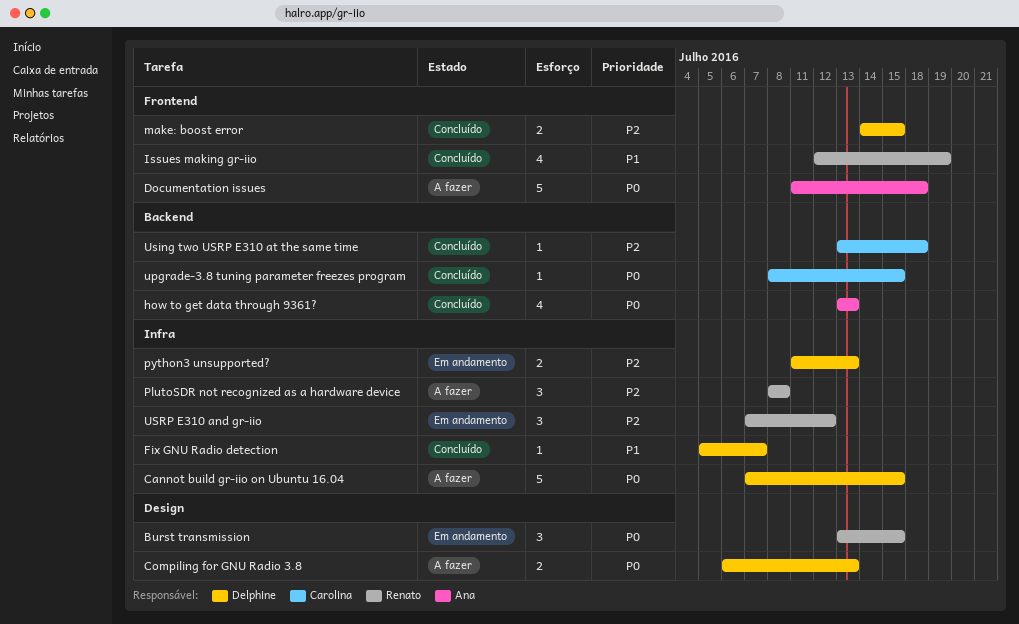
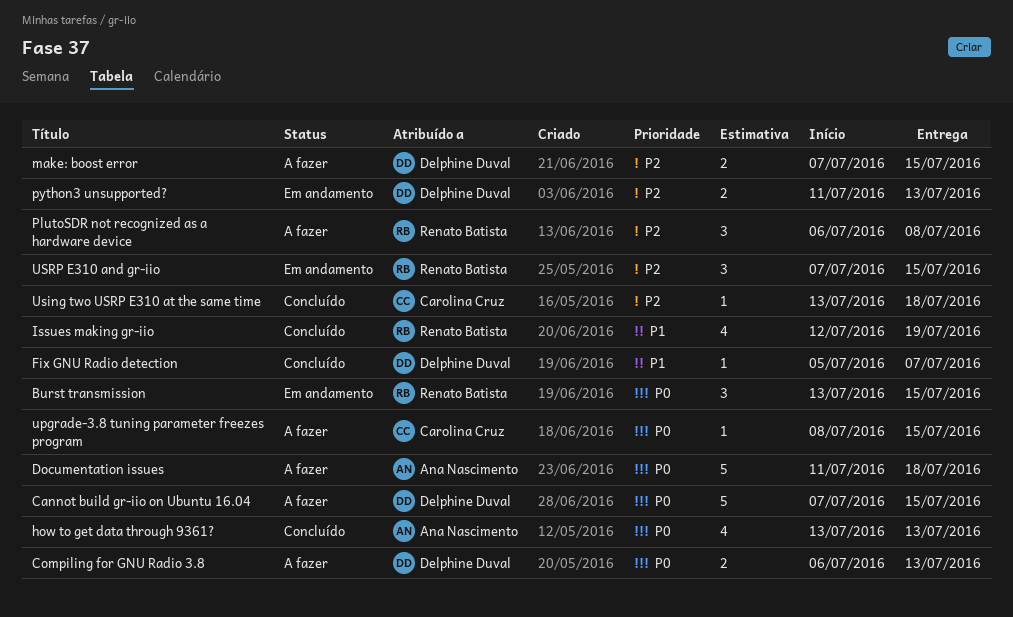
make: boost error, status: Concluído -> A fazer
make: boost error, start: Jul 14 -> Jul 7
PlutoSDR not recognized as a hardware device, start: Jul 8 -> Jul 6
upgrade-3.8 tuning parameter freezes program, status: Concluído -> A fazer
USRP E310 and gr-iio, due: Jul 12 -> Jul 15

